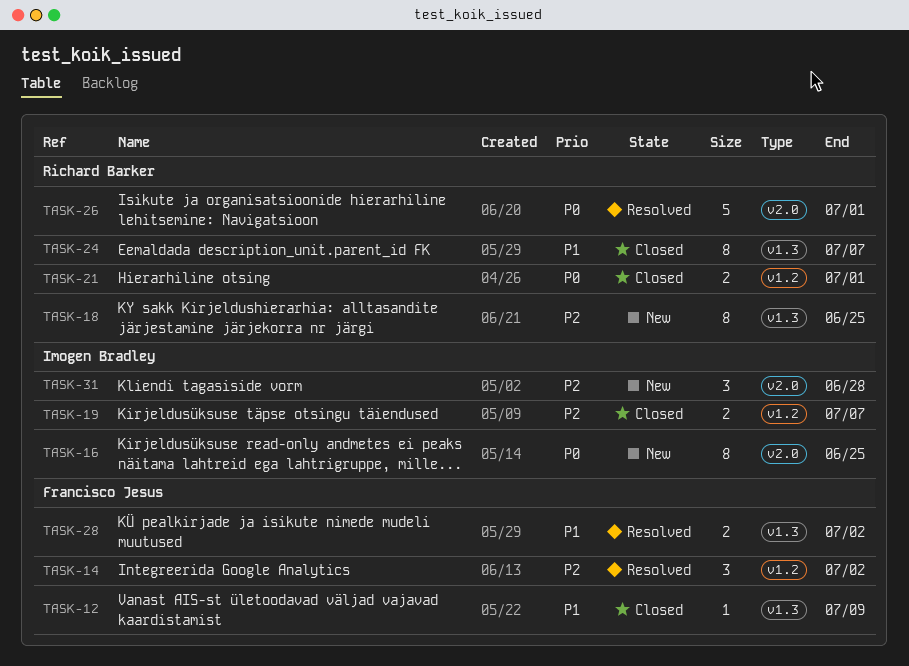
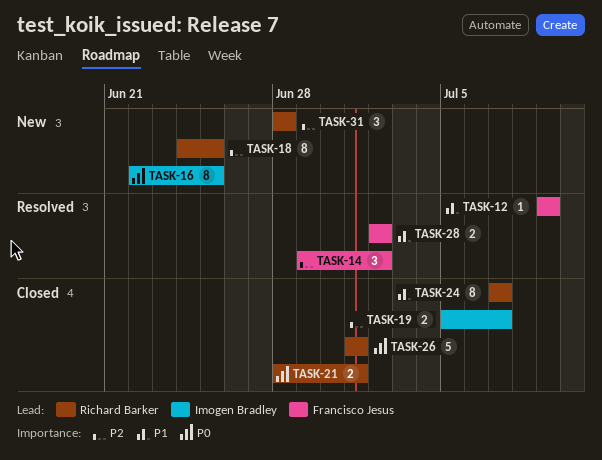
TASK-12, status: Closed -> Resolved
TASK-26, status: Resolved -> Closed
TASK-31, owner: Imogen Bradley -> Richard Barker

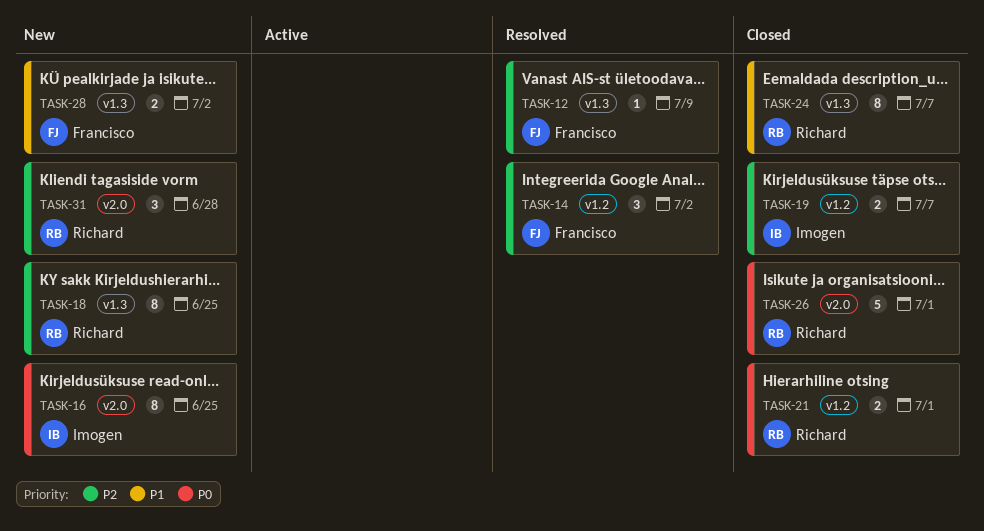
TASK-12, priority: P1 -> P2
TASK-28, status: Resolved -> New

